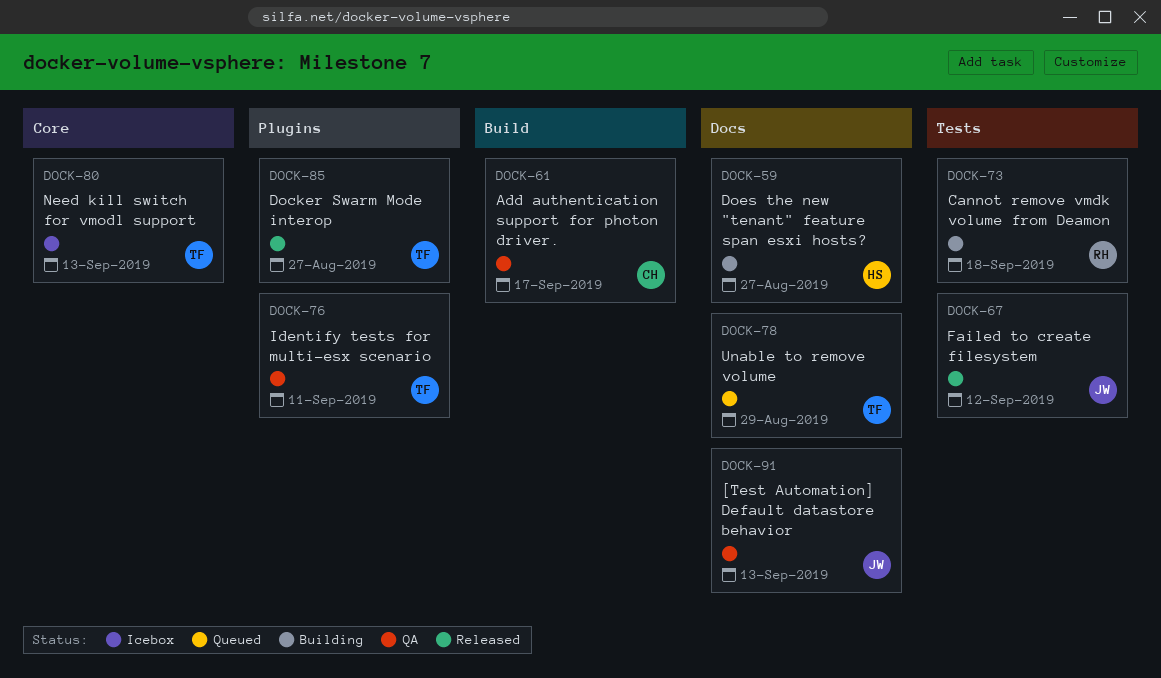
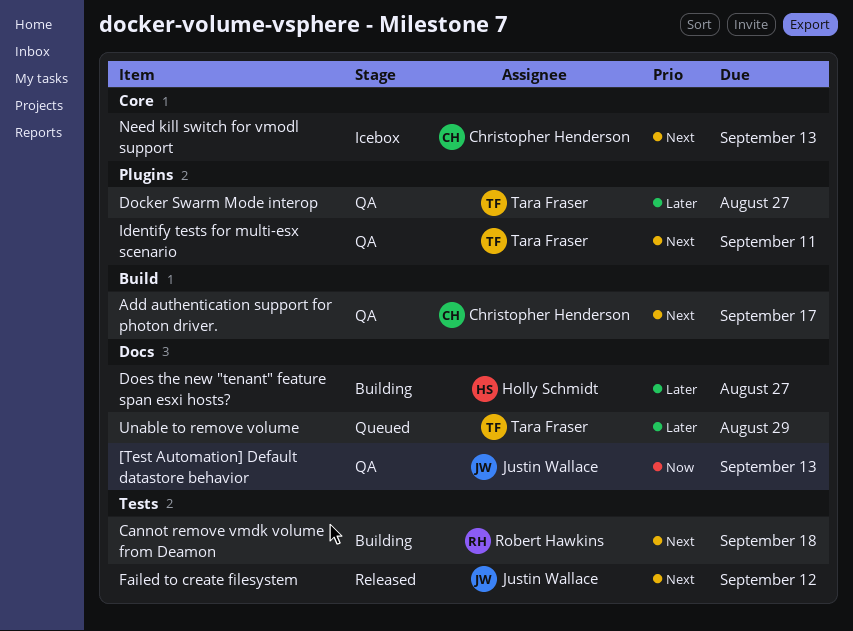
Docker Swarm Mode interop, status: Released -> QA
Need kill switch for vmodl support, owner: Tara Fraser -> Christopher Henderson

